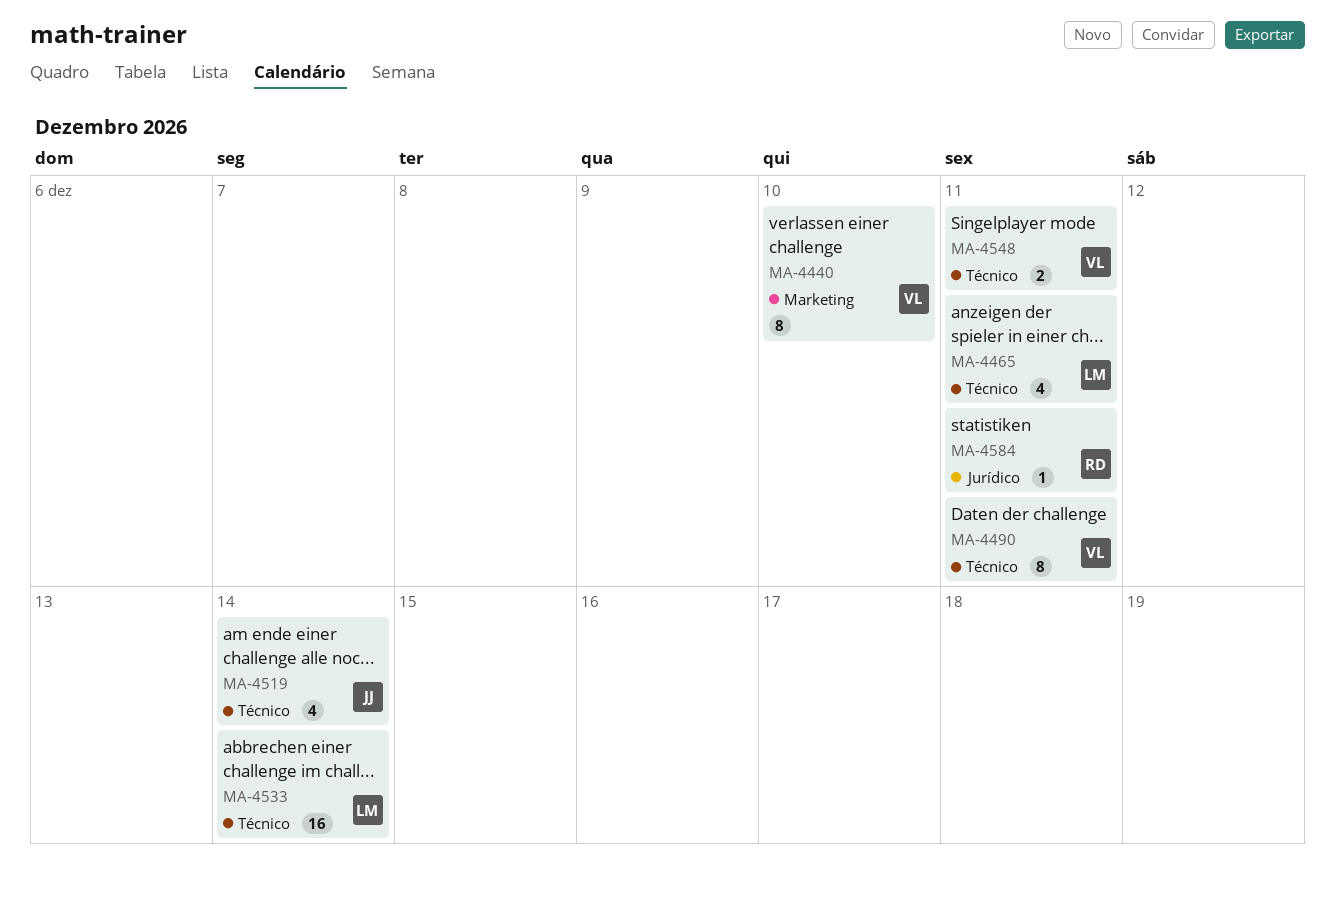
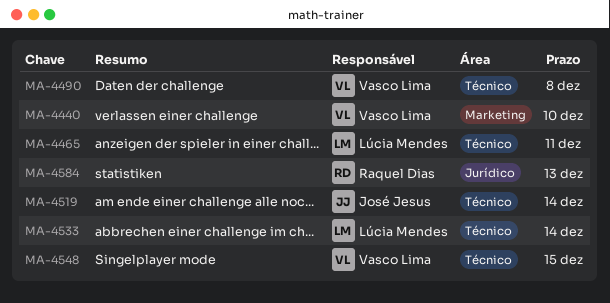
MA-4490, due: Dec 11 -> Dec 8
MA-4548, due: Dec 11 -> Dec 15
MA-4584, due: Dec 11 -> Dec 13

